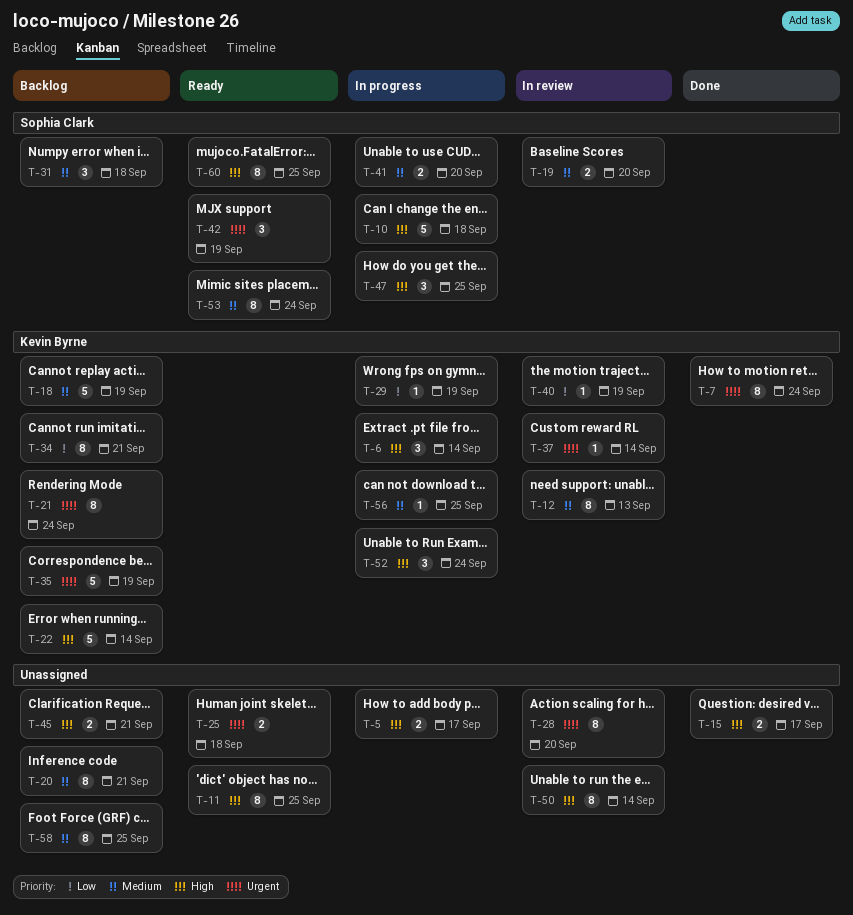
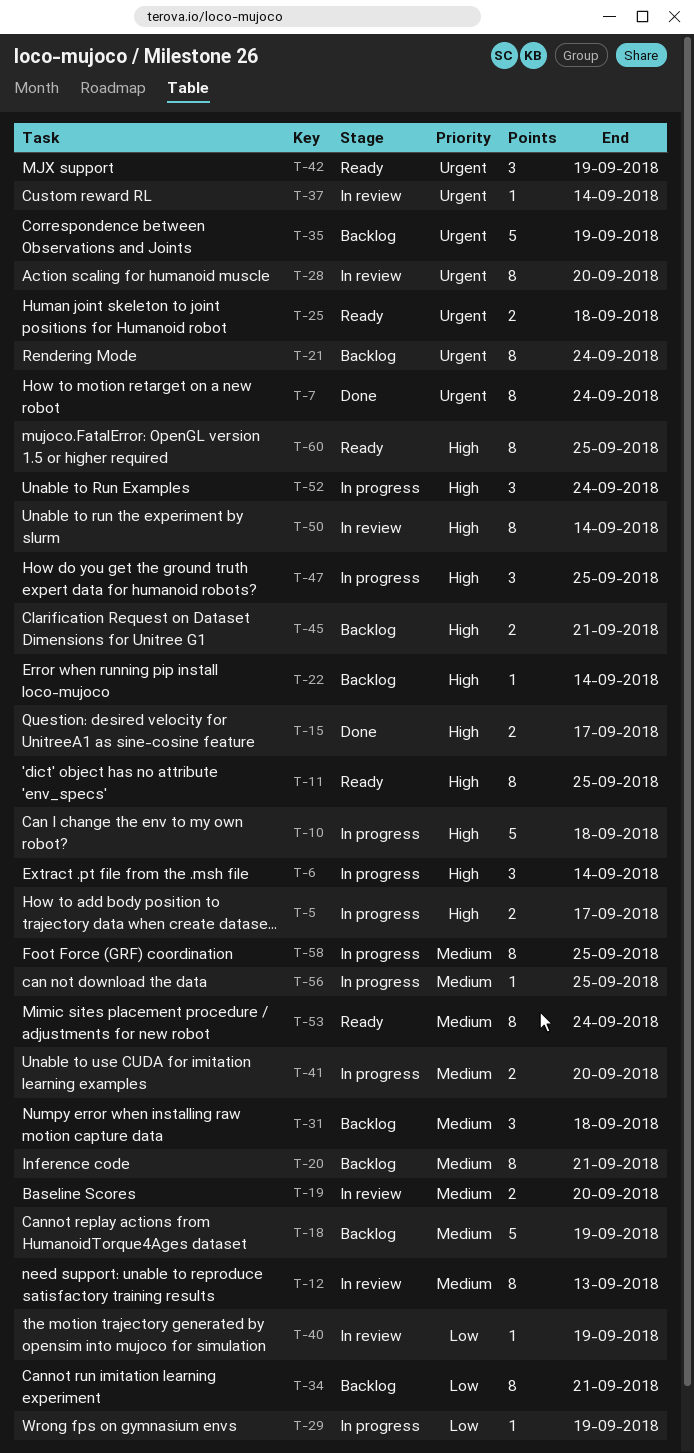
T-22, estimate: 5 -> 1
T-58, status: Backlog -> In progress

